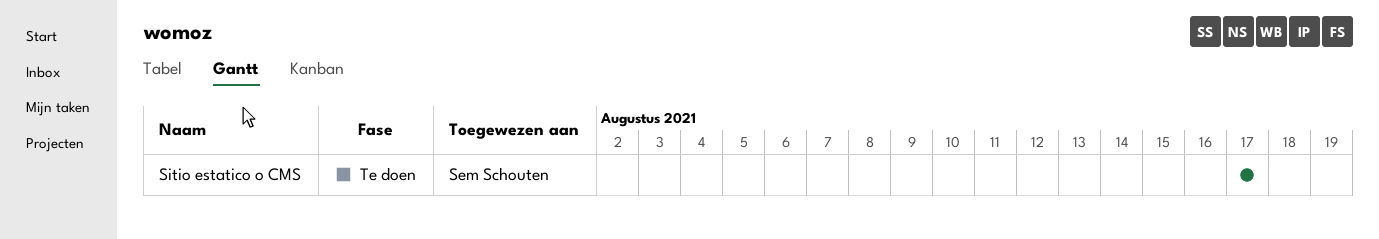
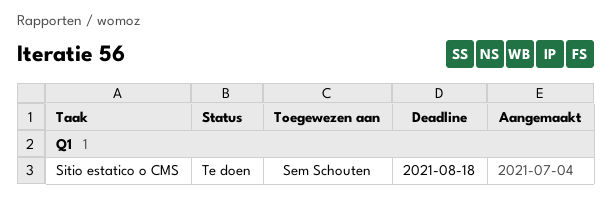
Sitio estatico o CMS, due: Aug 17 -> Aug 18

